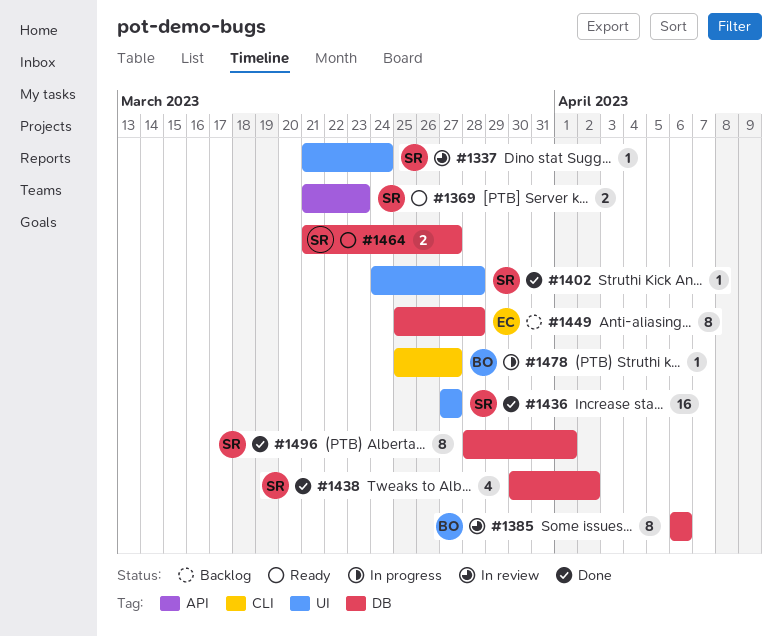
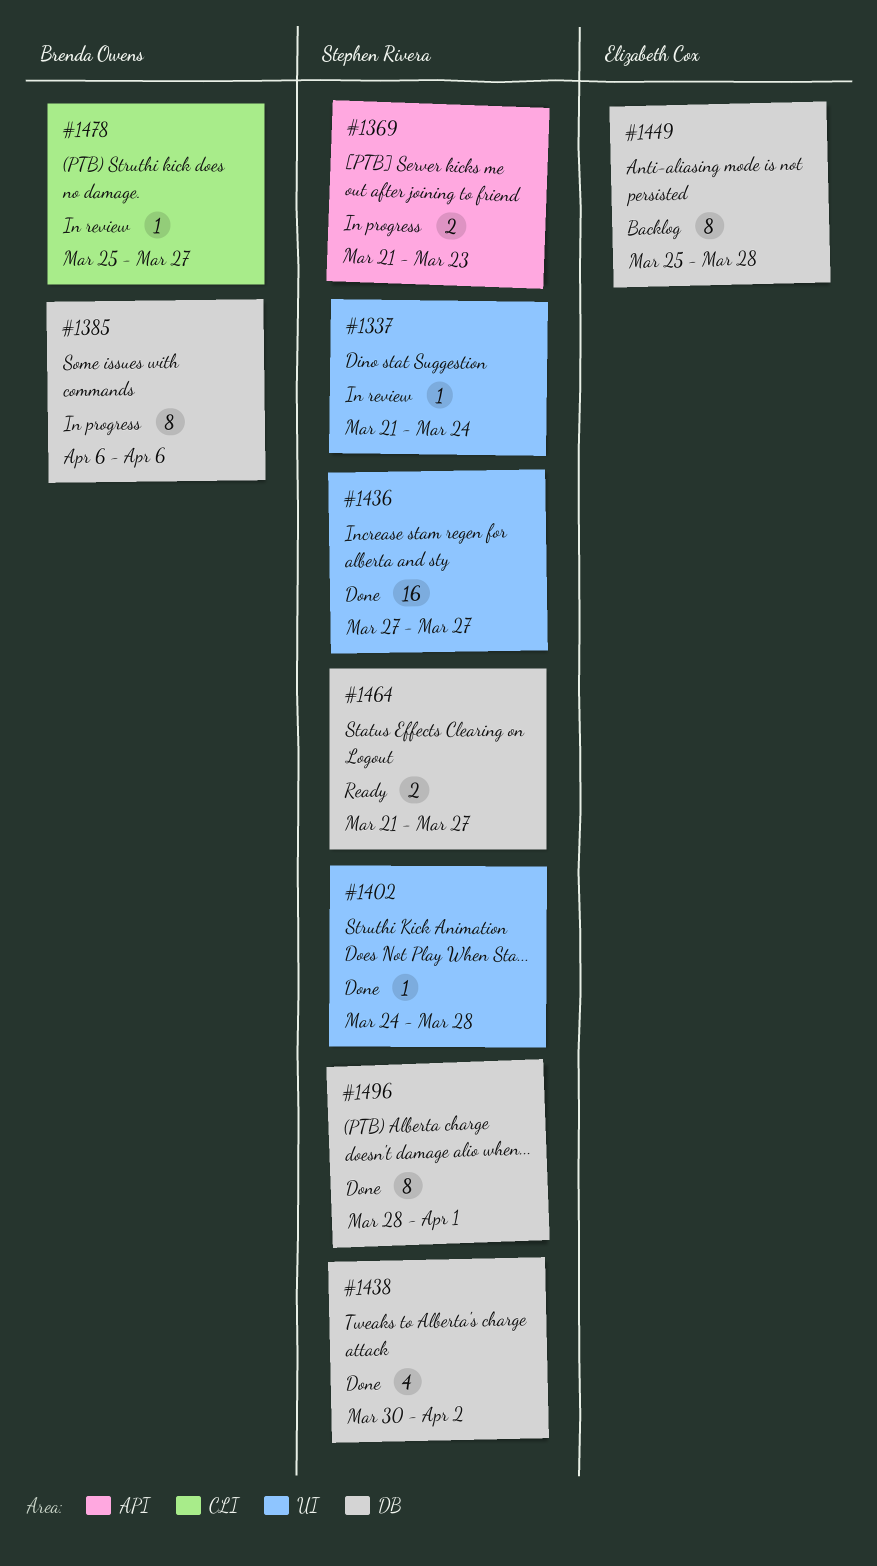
#1369, status: Ready -> In progress
#1385, status: In review -> In progress
#1478, status: In progress -> In review

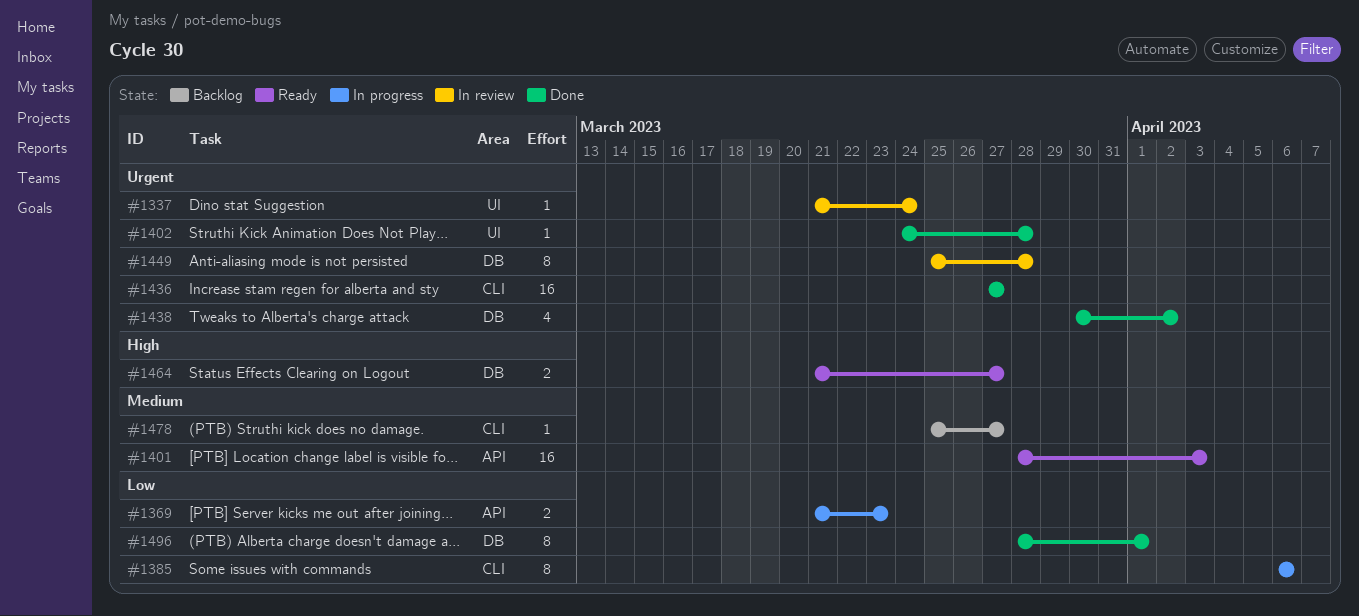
#1385, label: DB -> CLI
#1401: none -> present
#1436, label: UI -> CLI
#1449, status: Backlog -> In review
#1478, status: In review -> Backlog

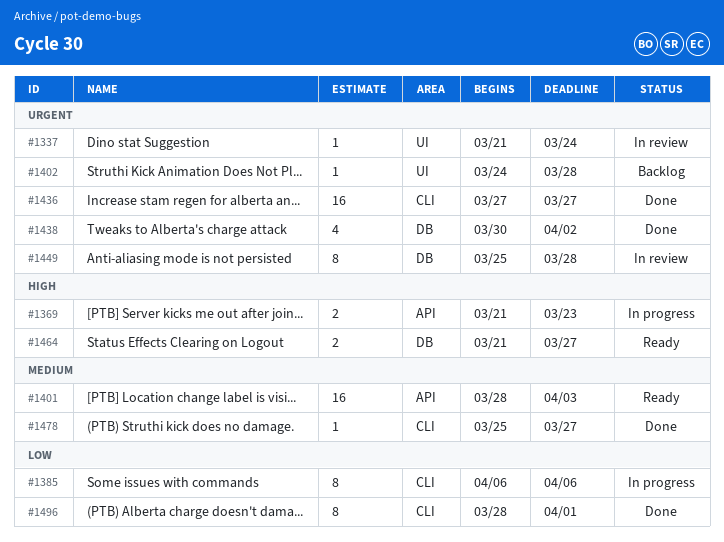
#1369, priority: Low -> High
#1402, status: Done -> Backlog
#1478, status: Backlog -> Done
#1496, label: DB -> CLI

